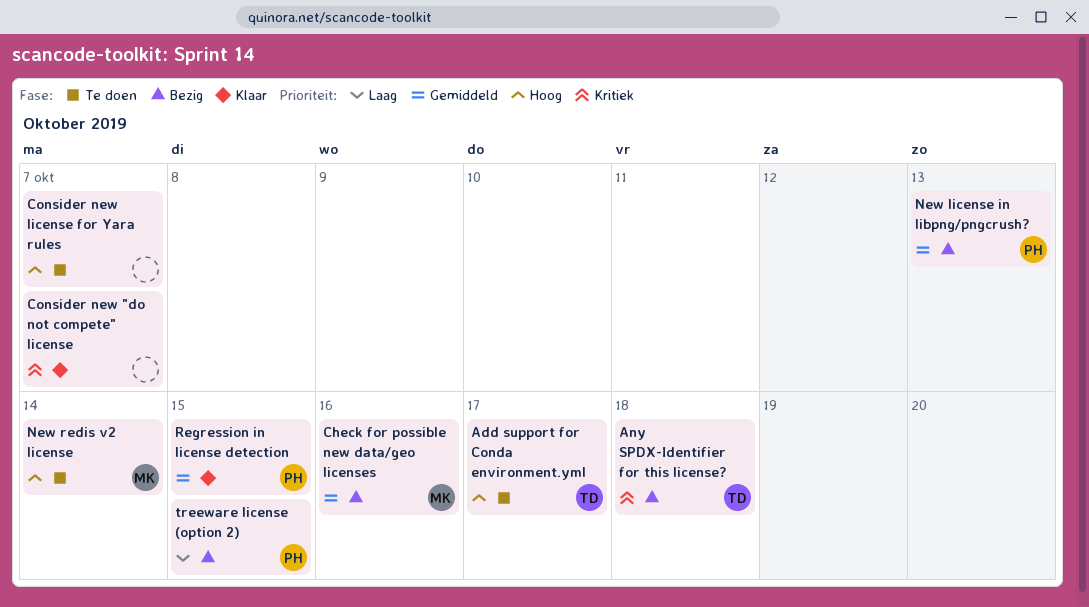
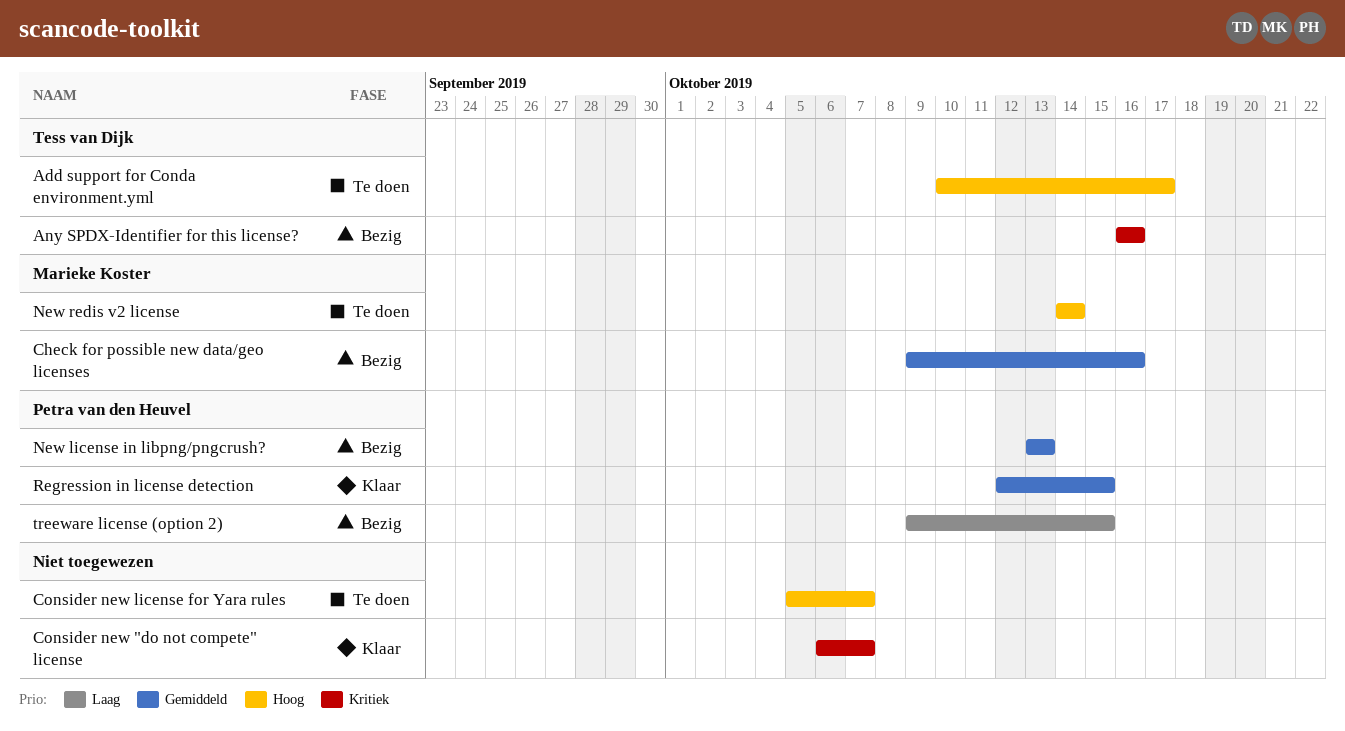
Any SPDX-Identifier for this license?, due: Oct 18 -> Oct 16

